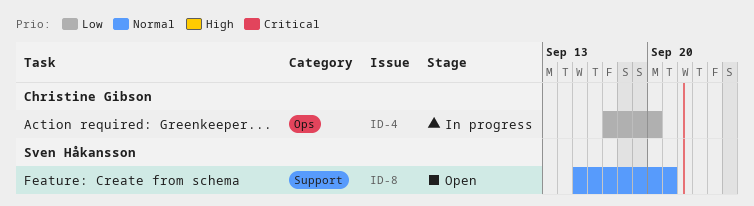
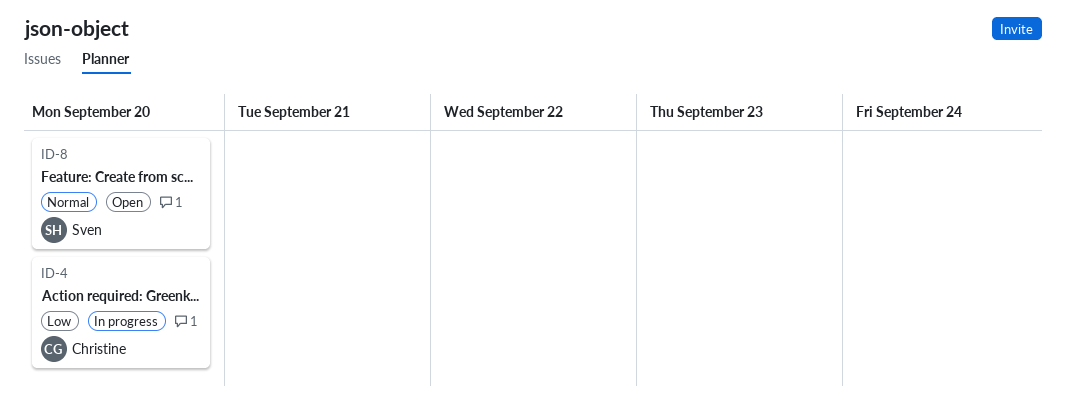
ID-8, due: Sep 21 -> Sep 20

